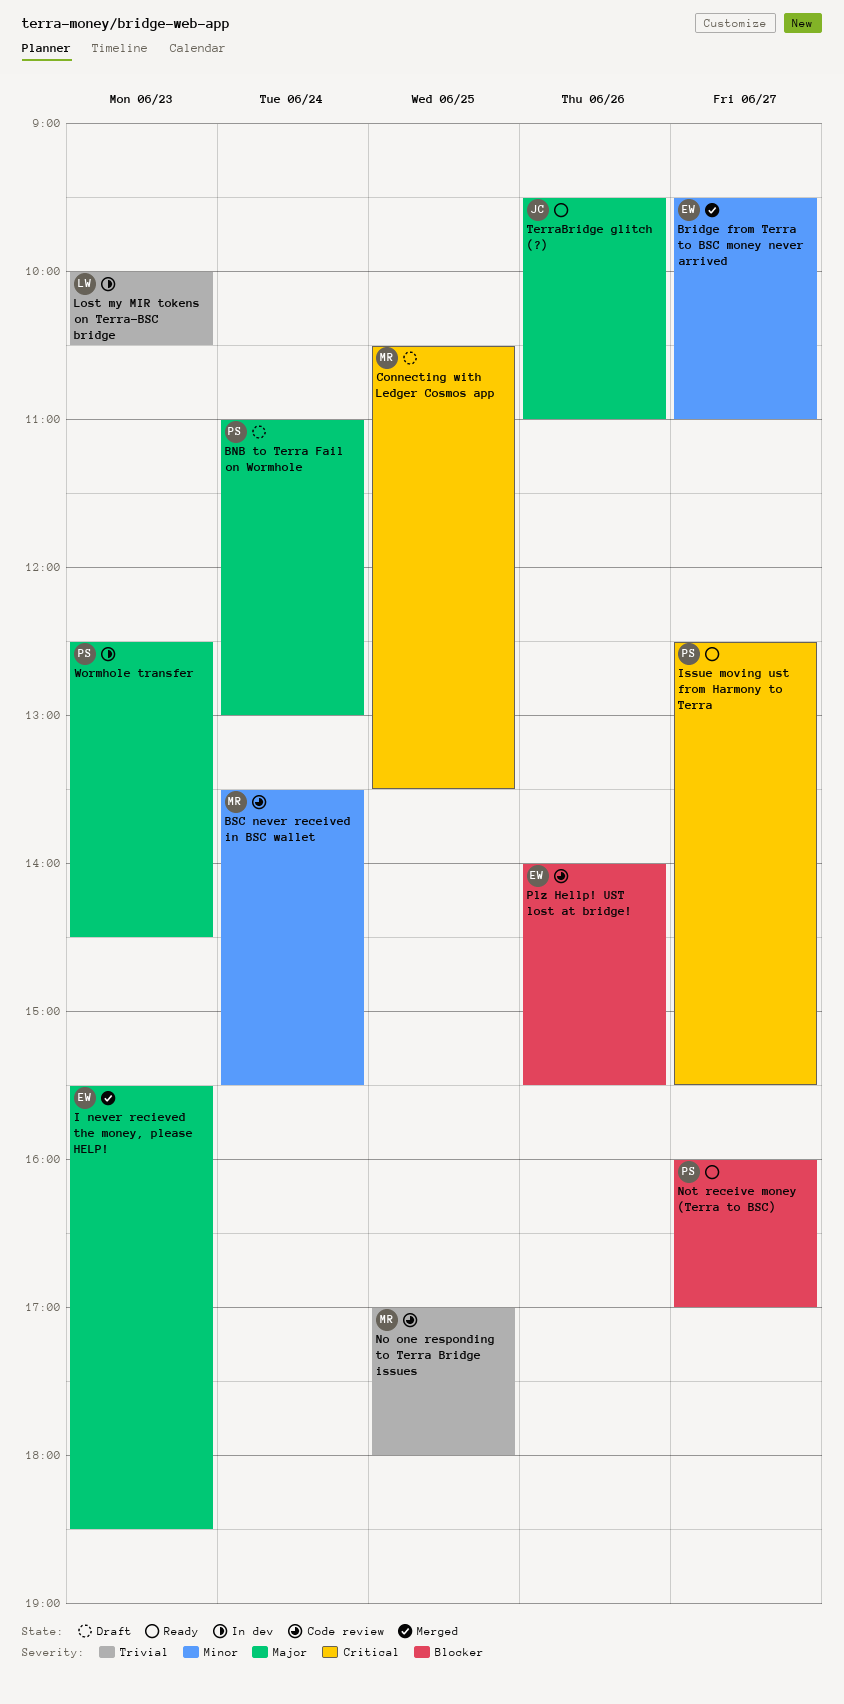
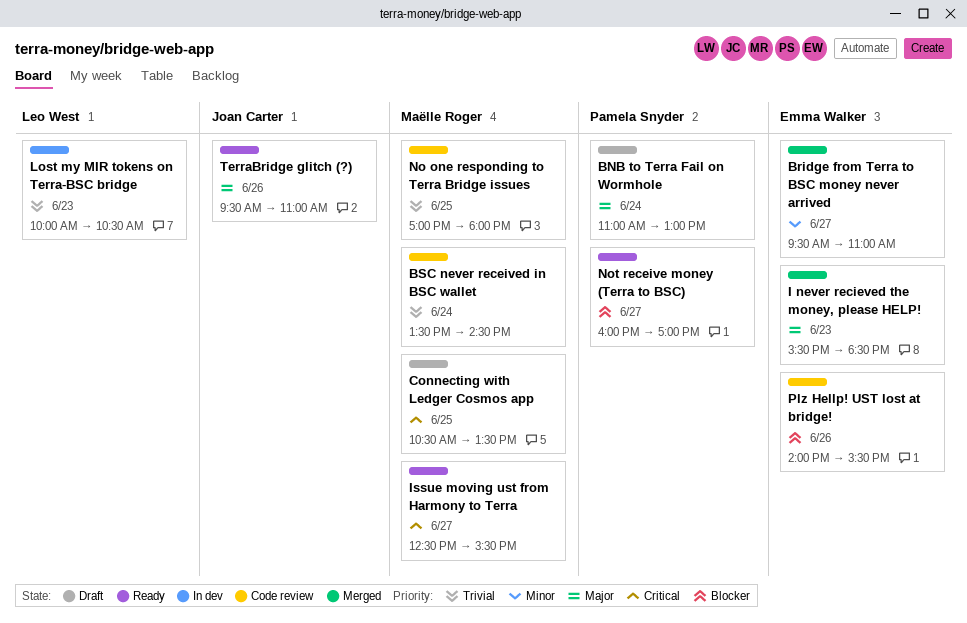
BSC never received in BSC wallet, priority: Minor -> Trivial
BSC never received in BSC wallet, ends: 15:30 -> 14:30
Issue moving ust from Harmony to Terra, owner: Pamela Snyder -> Maëlle Roger
Wormhole transfer: present -> none

